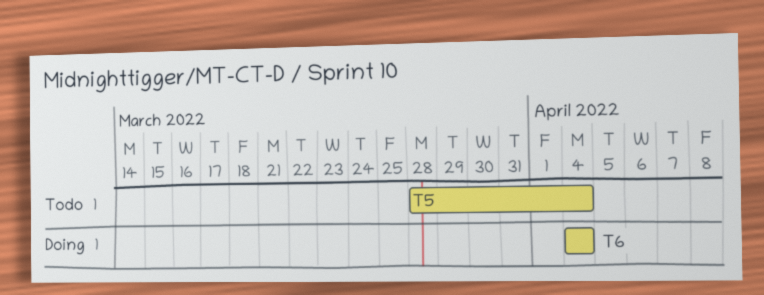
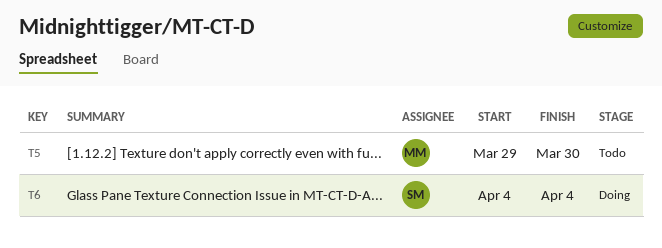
T5, start: Mar 28 -> Mar 29
T5, due: Apr 4 -> Mar 30

